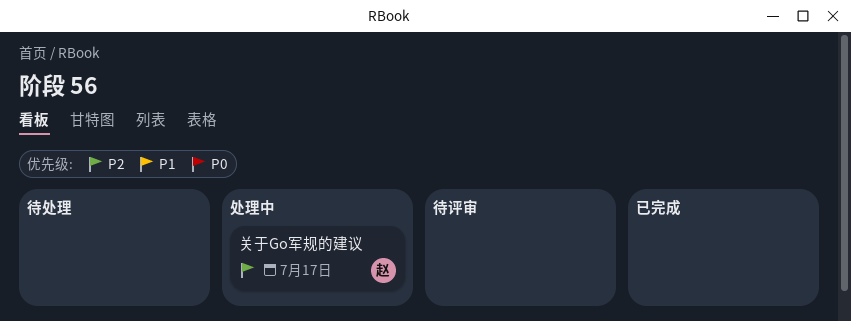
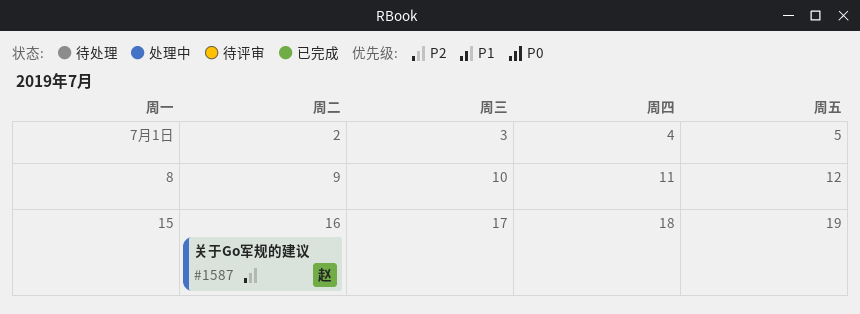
关于Go军规的建议, due: Jul 17 -> Jul 16

